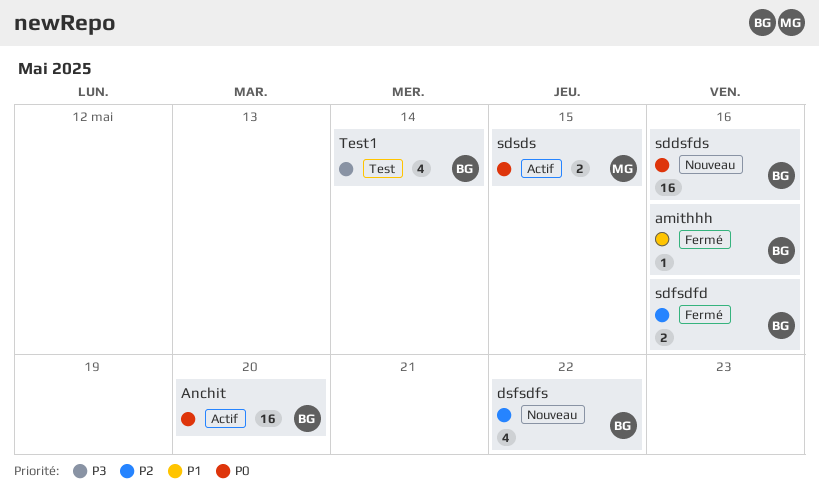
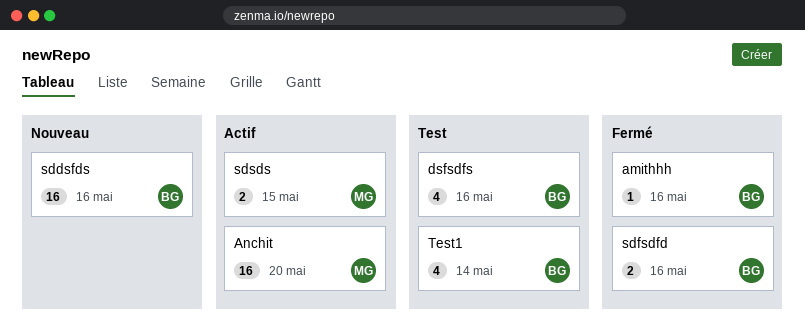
Anchit, owner: BG -> MG
dsfsdfs, status: Nouveau -> Test
dsfsdfs, due: May 22 -> May 16

